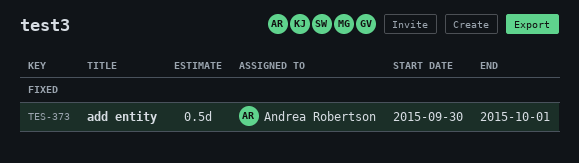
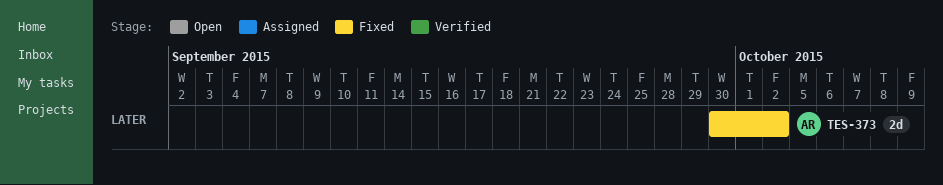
TES-373, estimate: 0.5d -> 2d
TES-373, due: Oct 1 -> Oct 2

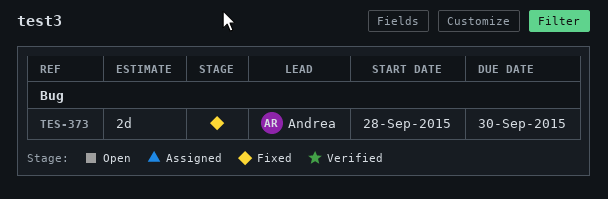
TES-373, start: Sep 30 -> Sep 28
TES-373, due: Oct 2 -> Sep 30

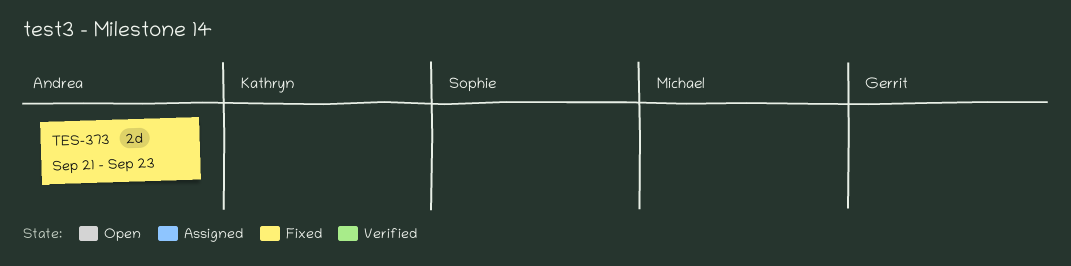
TES-373, start: Sep 28 -> Sep 21
TES-373, due: Sep 30 -> Sep 23

